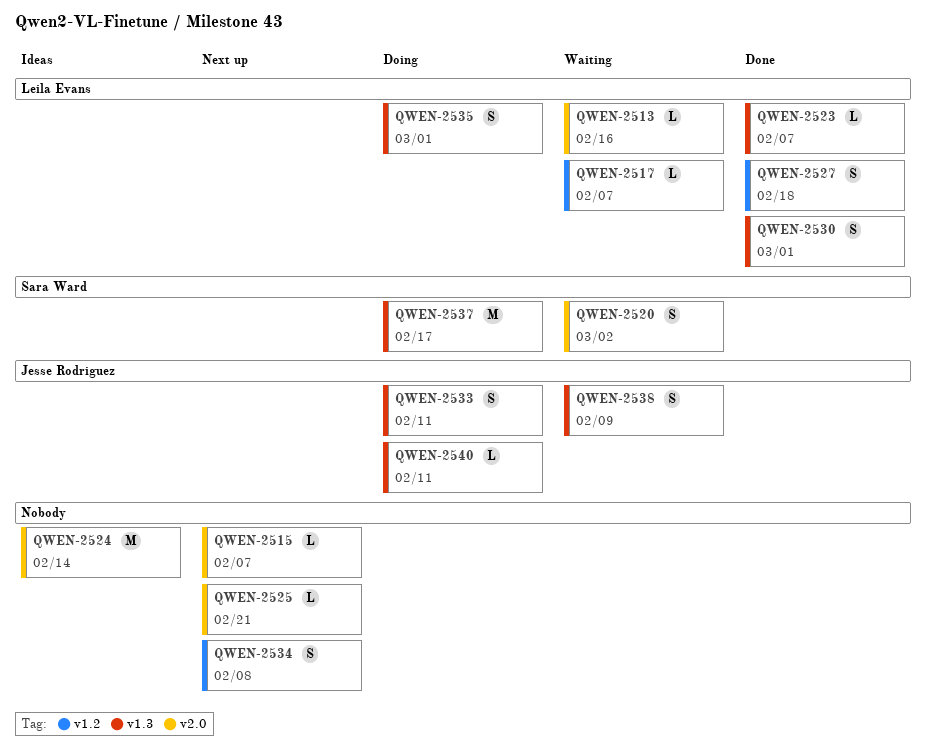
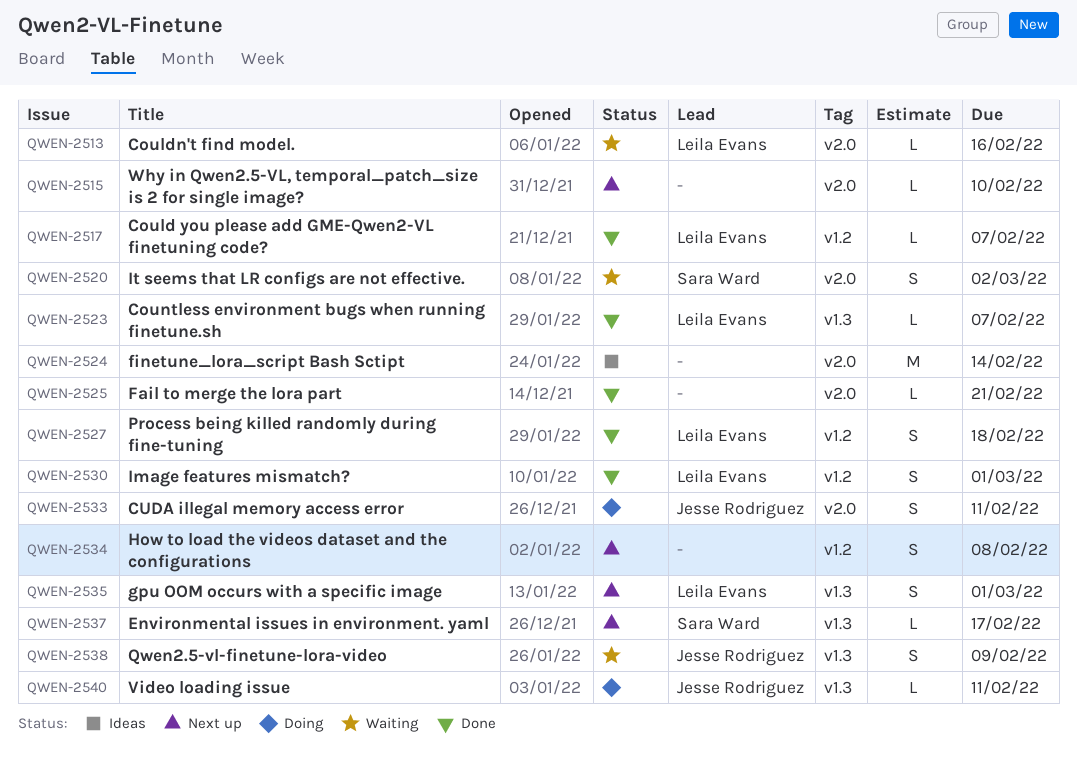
QWEN-2515, due: Feb 7 -> Feb 10
QWEN-2517, status: Waiting -> Done
QWEN-2525, status: Next up -> Done
QWEN-2530, label: v1.3 -> v1.2
QWEN-2533, label: v1.3 -> v2.0
QWEN-2535, status: Doing -> Next up
QWEN-2537, status: Doing -> Next up
QWEN-2537, estimate: M -> L

